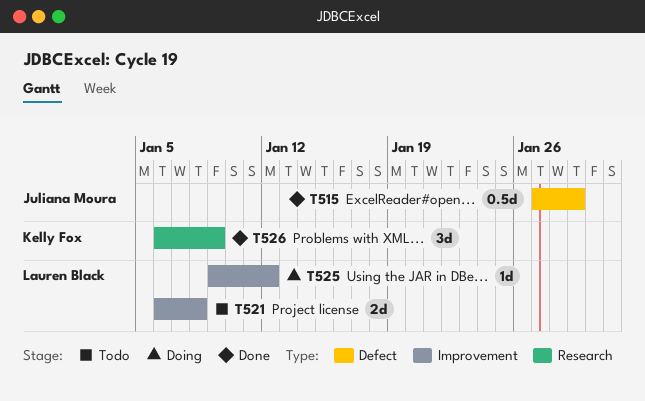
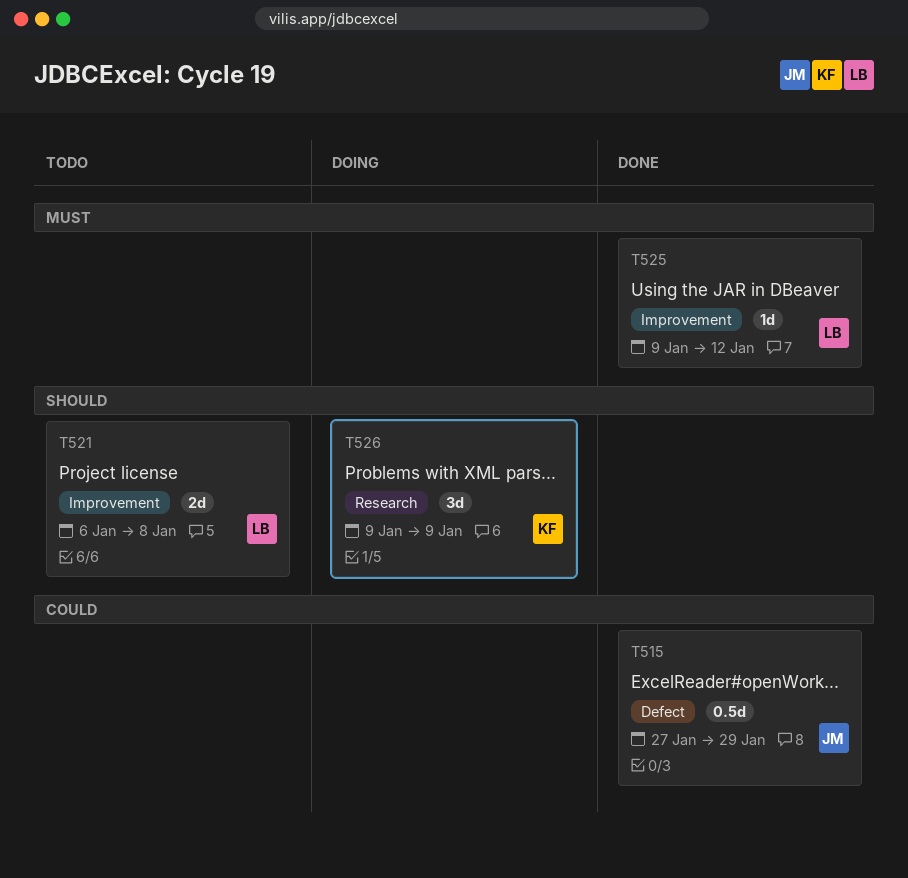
T525, status: Doing -> Done
T526, status: Done -> Doing
T526, start: Jan 6 -> Jan 9

